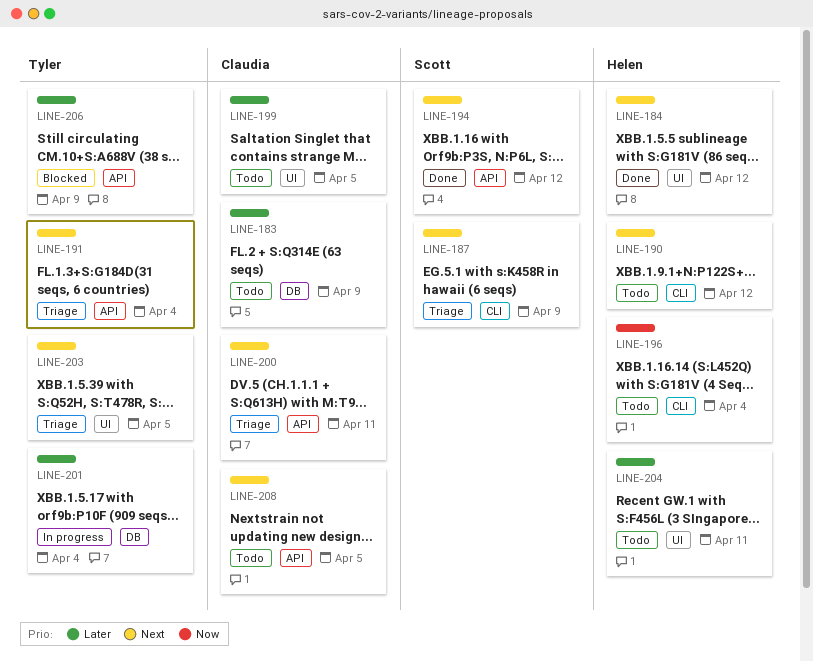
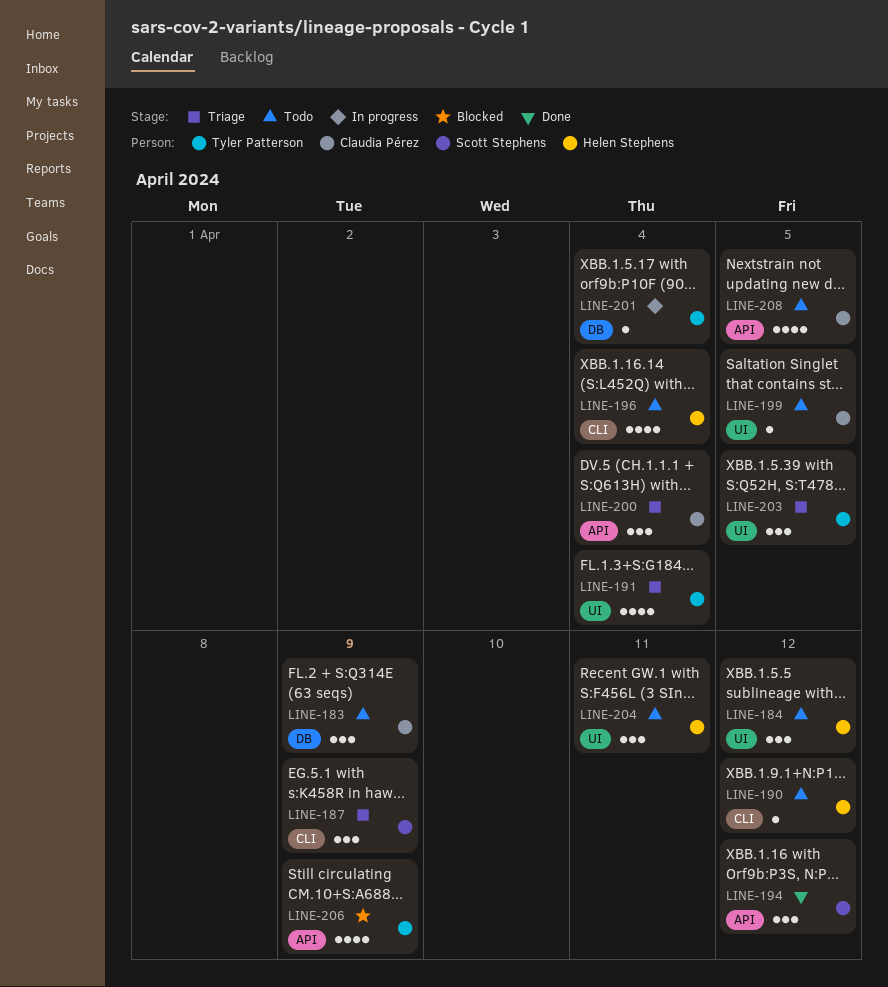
LINE-184, status: Done -> Todo
LINE-191, label: API -> UI
LINE-200, due: Apr 11 -> Apr 4

